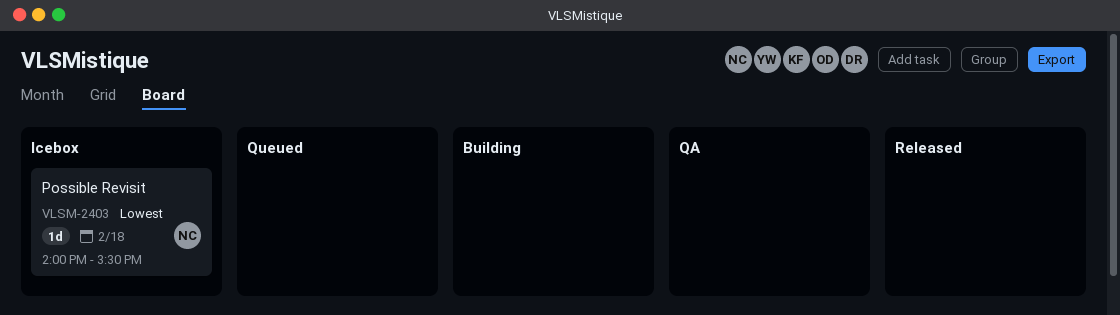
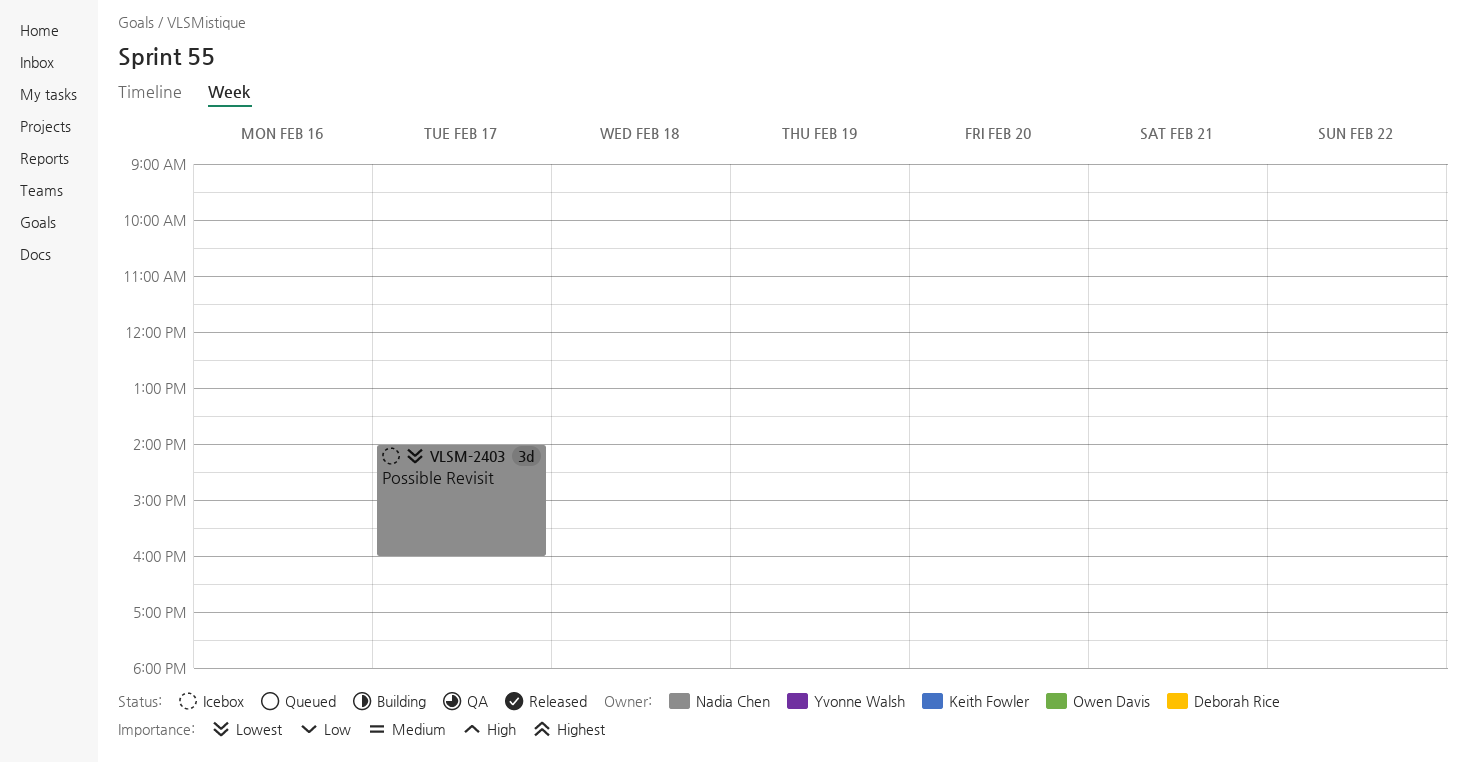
VLSM-2403, estimate: 1d -> 3d
VLSM-2403, day: Feb 18 -> Feb 17
VLSM-2403, ends: 15:30 -> 16:00

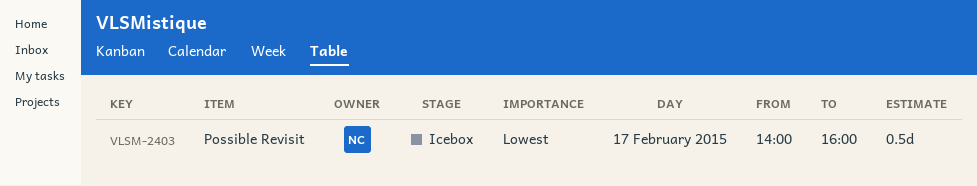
VLSM-2403, estimate: 3d -> 0.5d

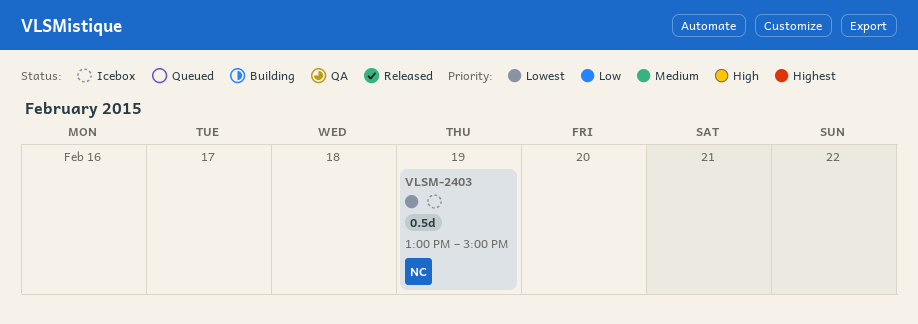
VLSM-2403, day: Feb 17 -> Feb 19
VLSM-2403, begins: 14:00 -> 13:00
VLSM-2403, ends: 16:00 -> 15:00

